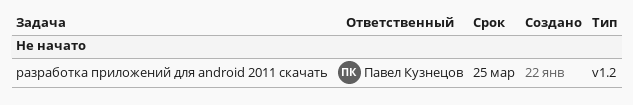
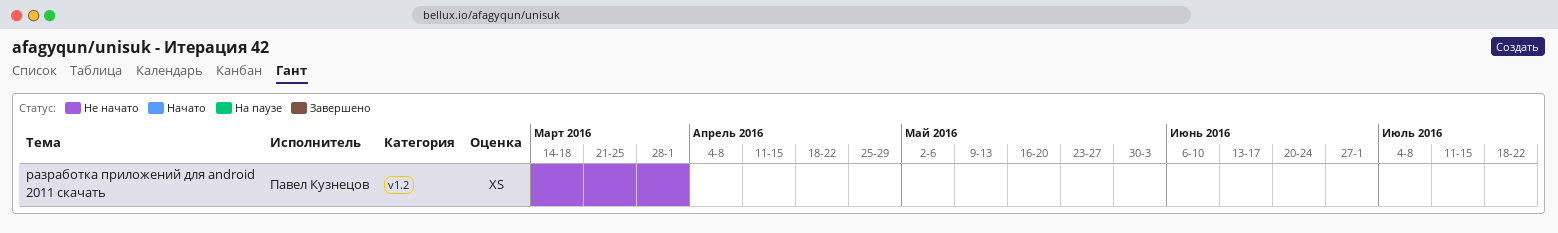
разработка приложений для android 2011 скачать, due: Mar 25 -> Apr 1

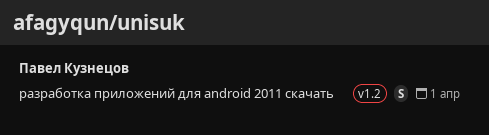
разработка приложений для android 2011 скачать, estimate: XS -> S

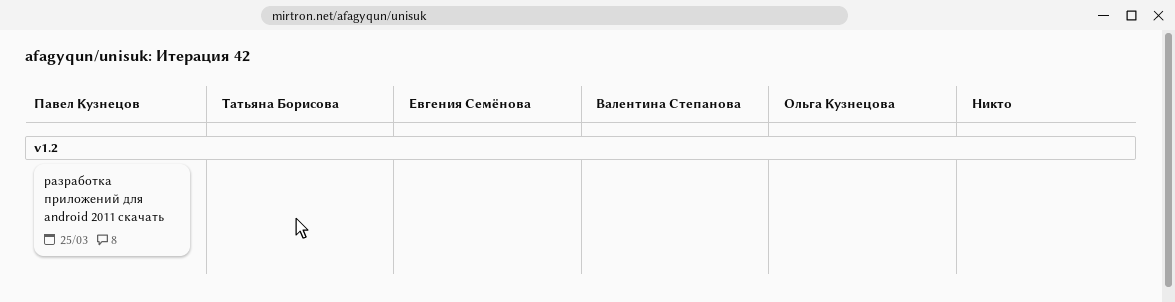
разработка приложений для android 2011 скачать, due: Apr 1 -> Mar 25

